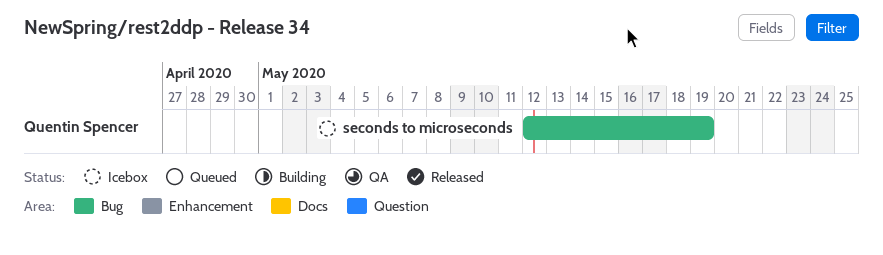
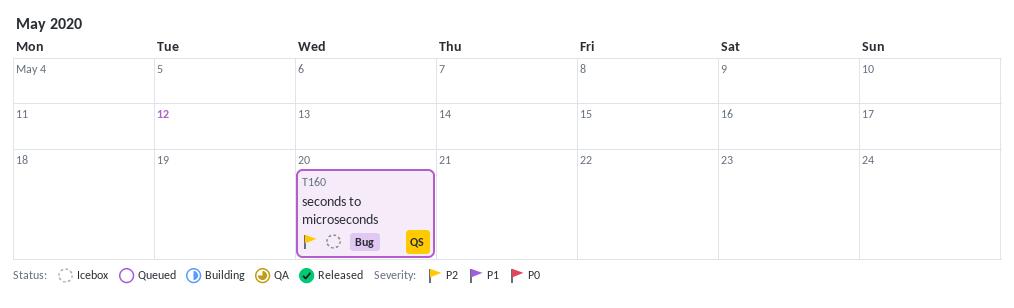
seconds to microseconds, due: May 19 -> May 20

